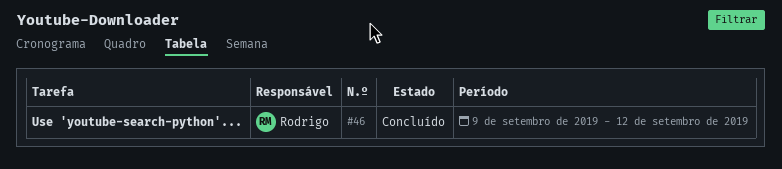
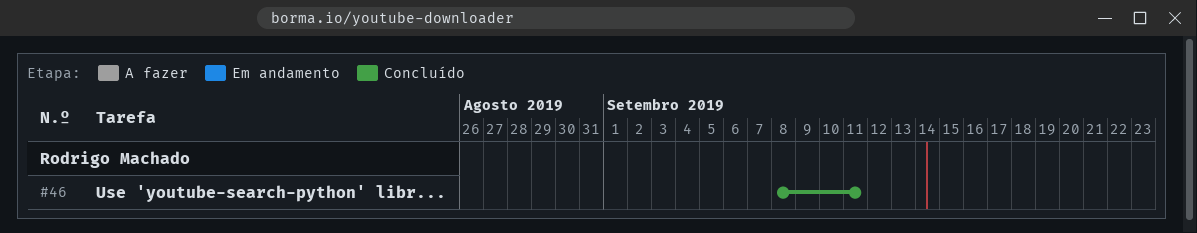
#46, start: Sep 9 -> Sep 8
#46, due: Sep 12 -> Sep 11

